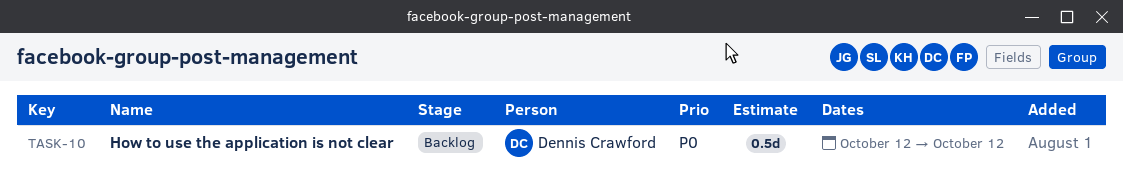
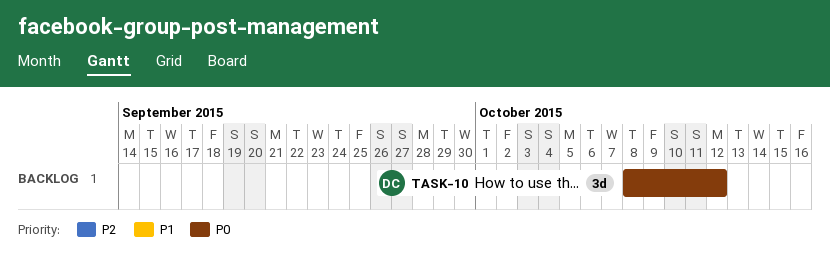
TASK-10, estimate: 0.5d -> 3d
TASK-10, start: Oct 12 -> Oct 8

